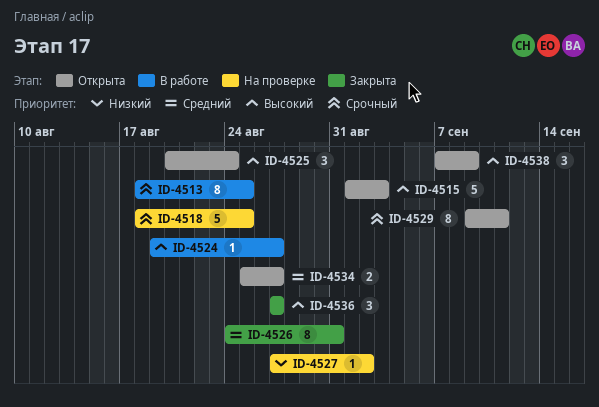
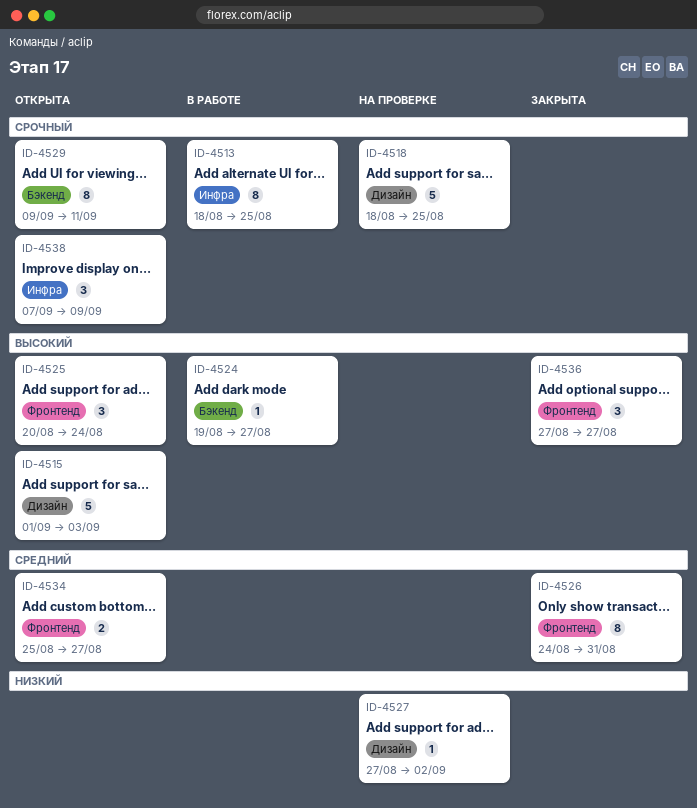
ID-4538, priority: Высокий -> Срочный

